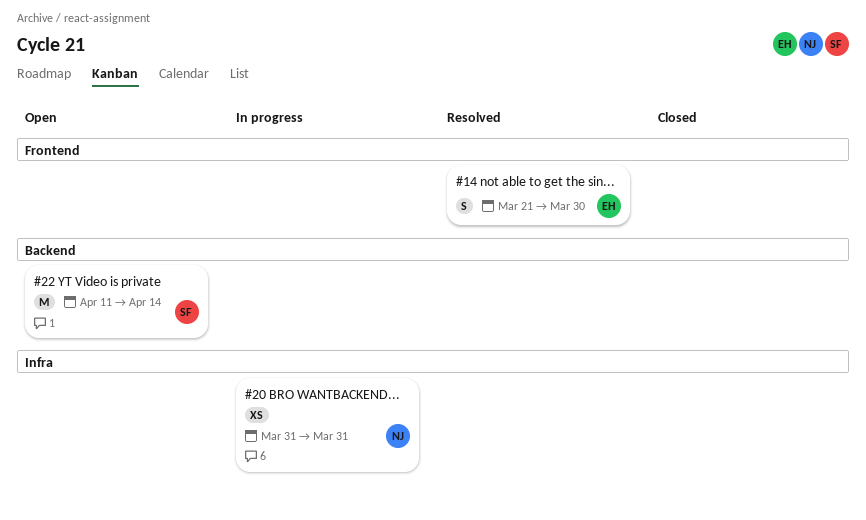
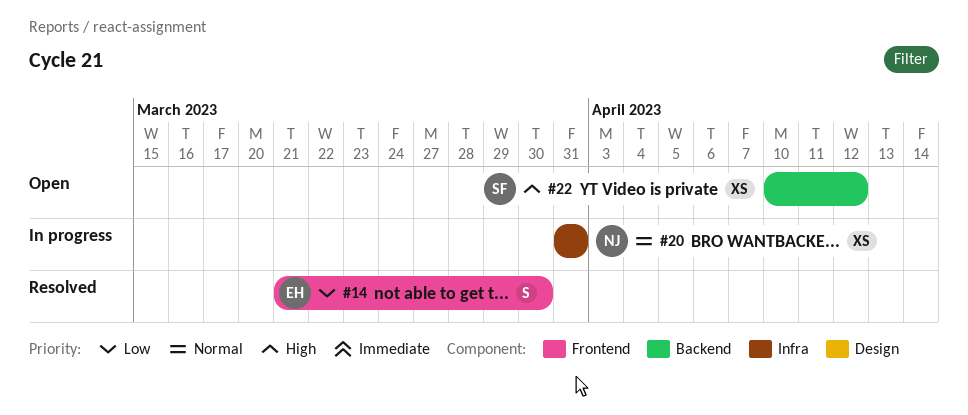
#22, estimate: M -> XS
#22, start: Apr 11 -> Apr 10
#22, due: Apr 14 -> Apr 12

